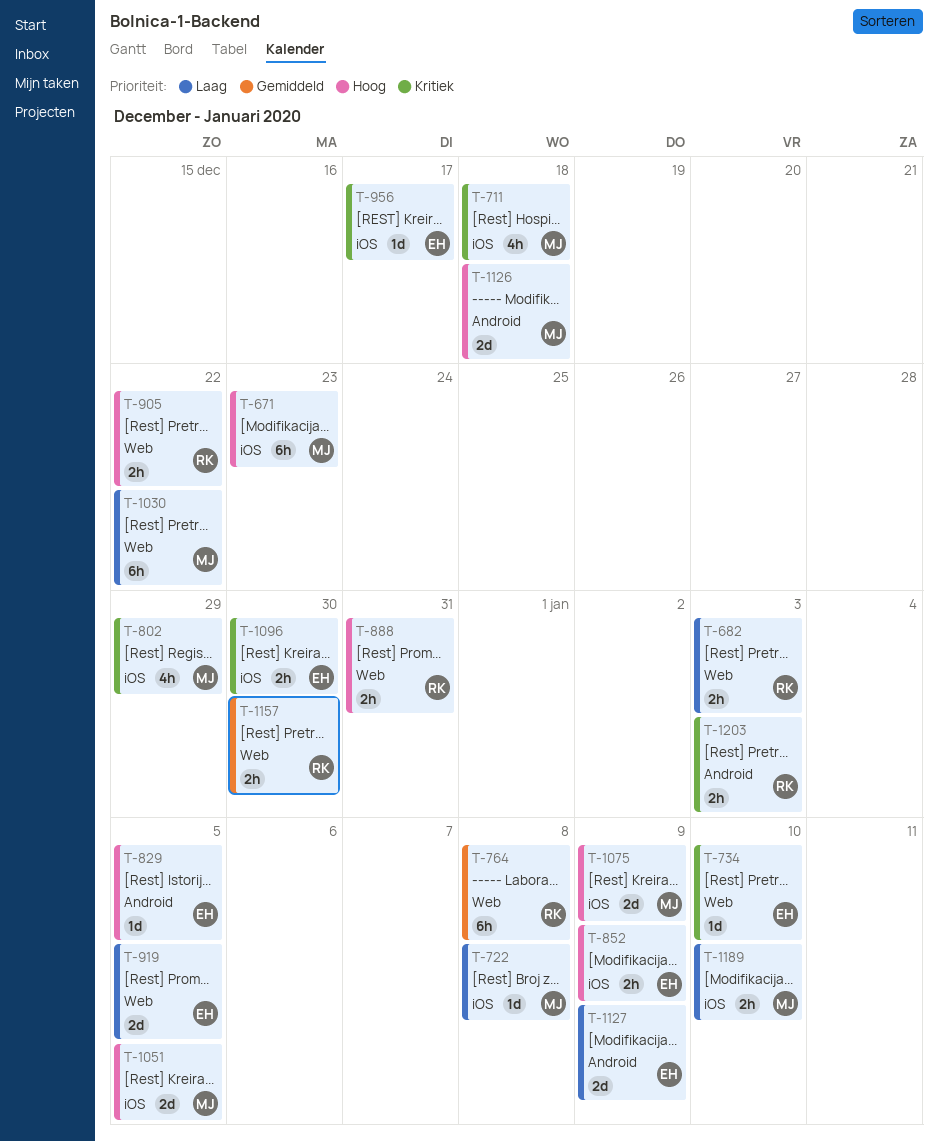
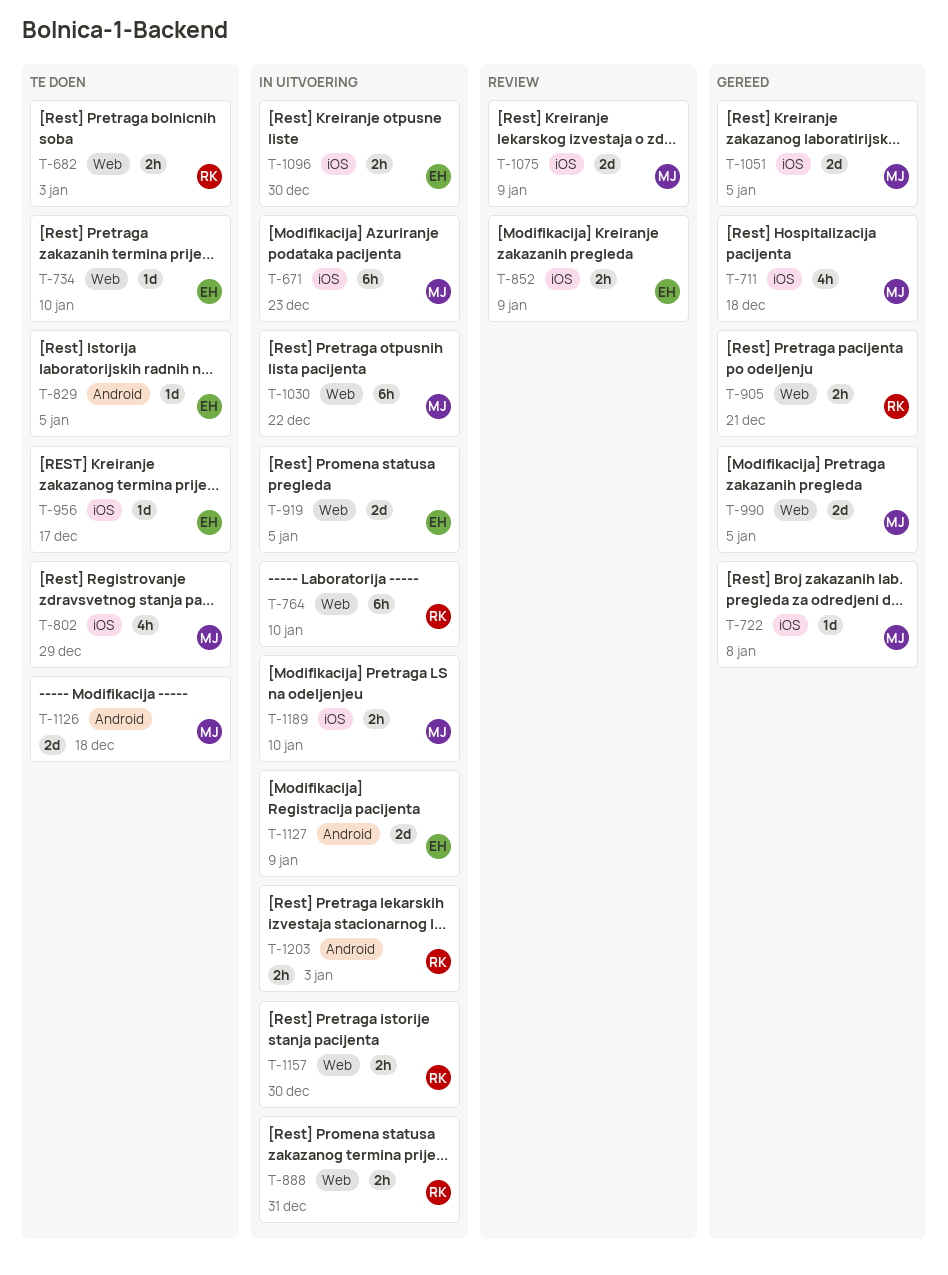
T-764, due: Jan 8 -> Jan 10
T-905, due: Dec 22 -> Dec 21
T-990: none -> present

